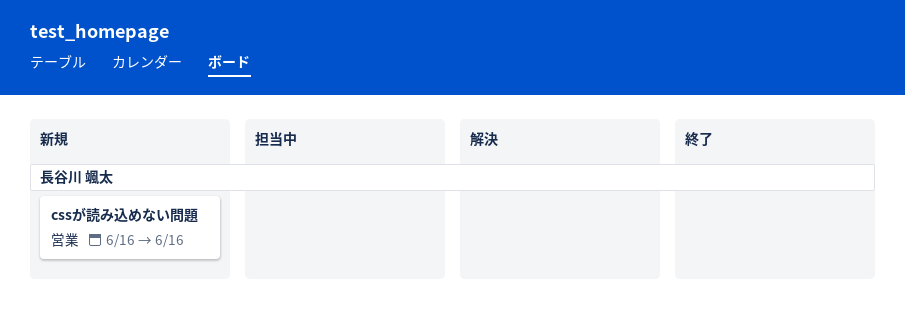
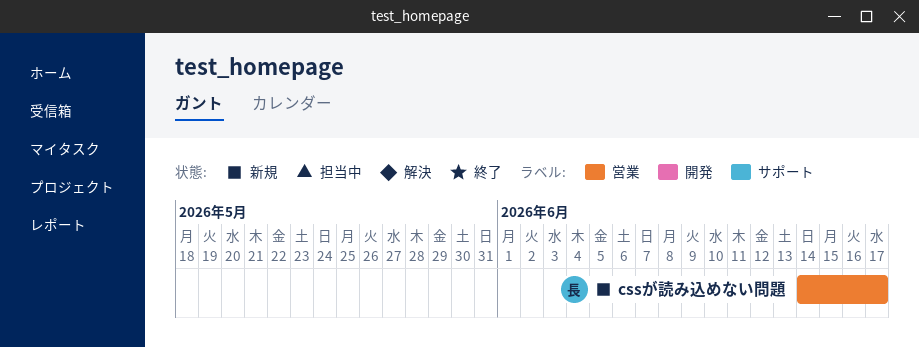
cssが読み込めない問題, start: Jun 16 -> Jun 14
cssが読み込めない問題, due: Jun 16 -> Jun 17

